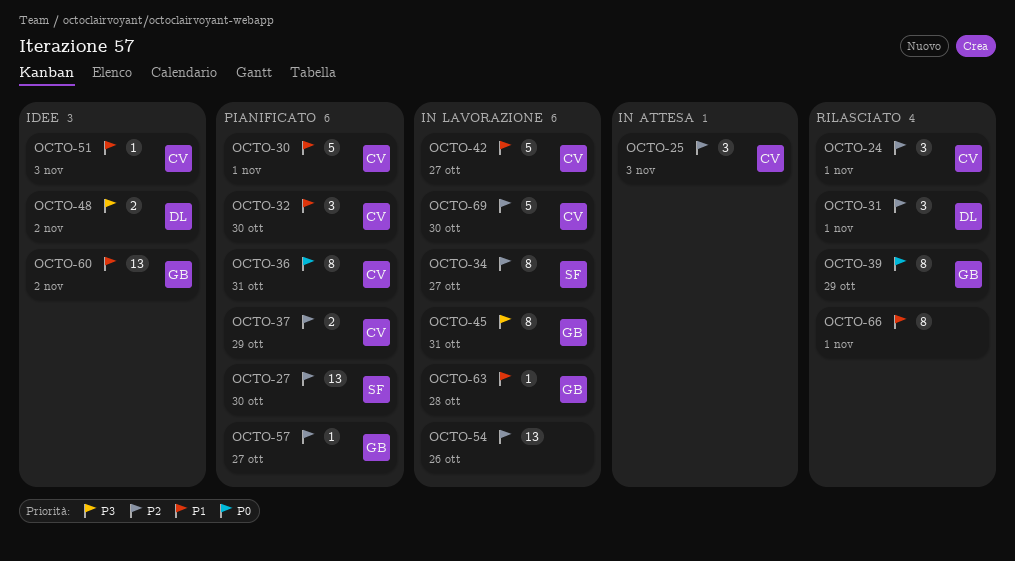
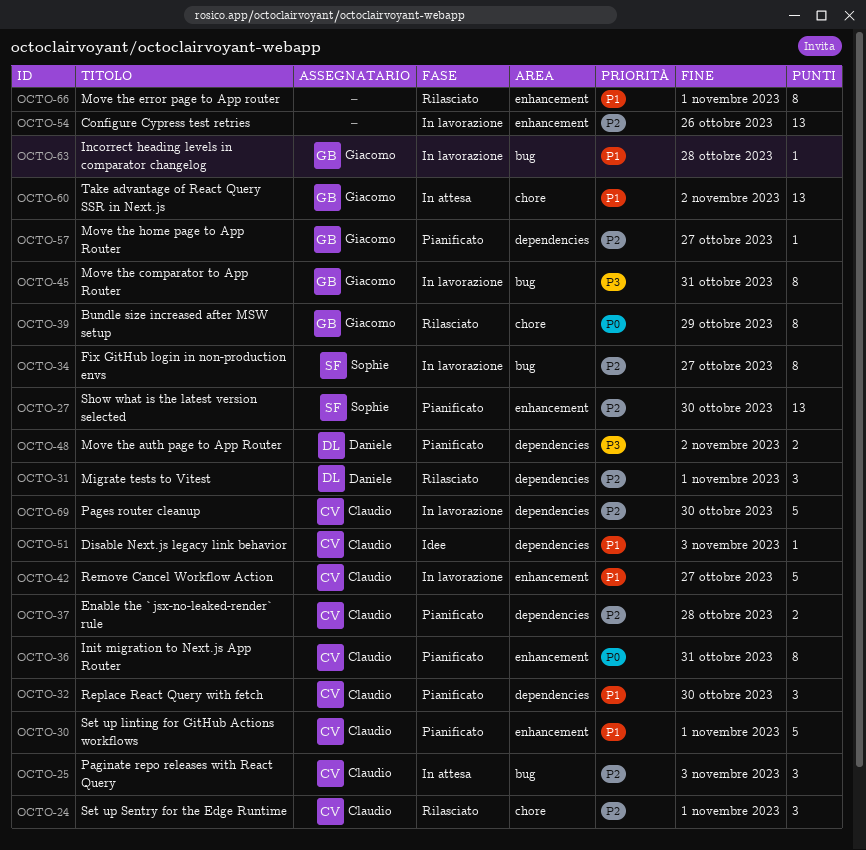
OCTO-37, due: Oct 29 -> Oct 28
OCTO-48, status: Idee -> Pianificato
OCTO-60, status: Idee -> In attesa

